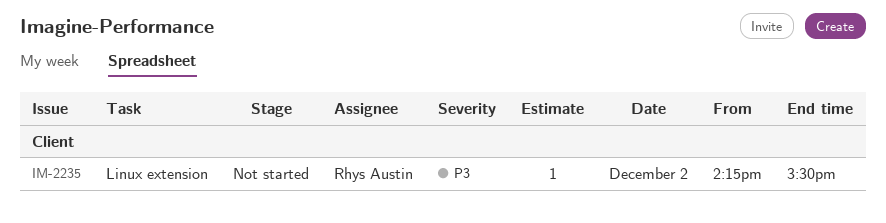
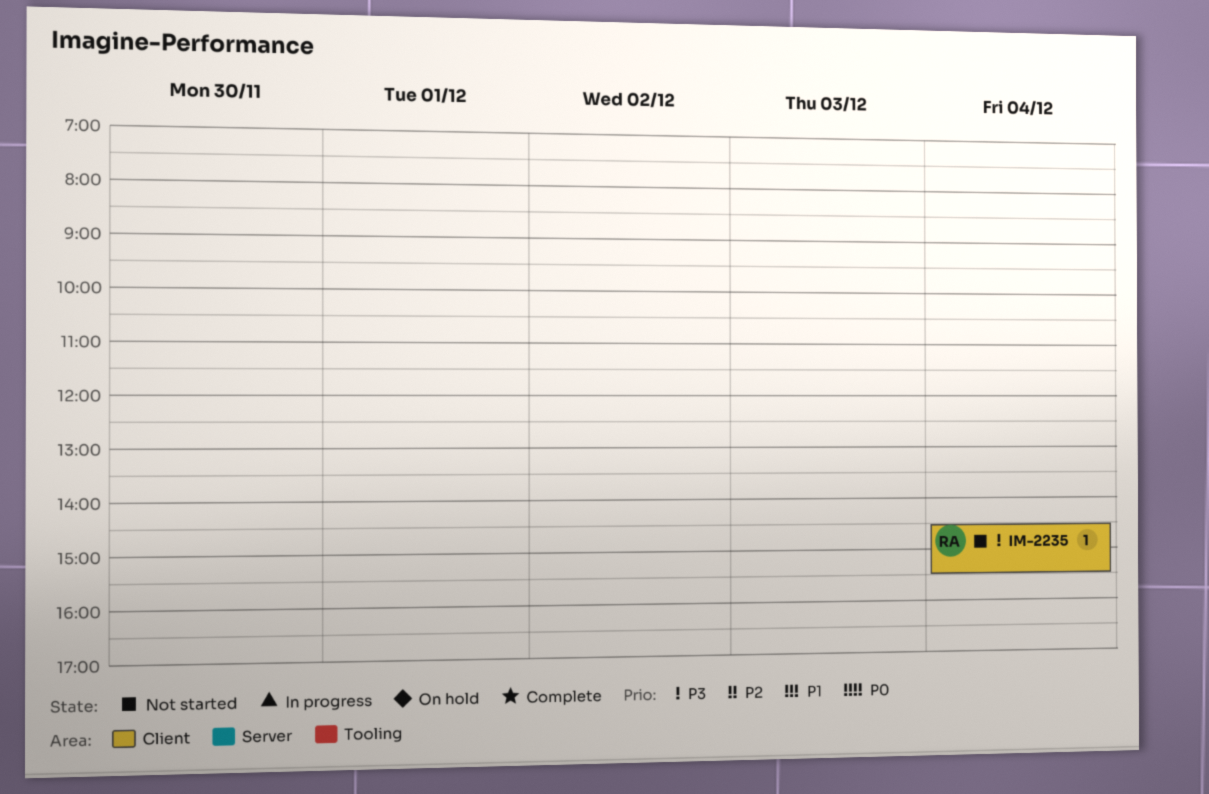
IM-2235, day: Dec 2 -> Dec 4
IM-2235, begins: 14:15 -> 14:30

